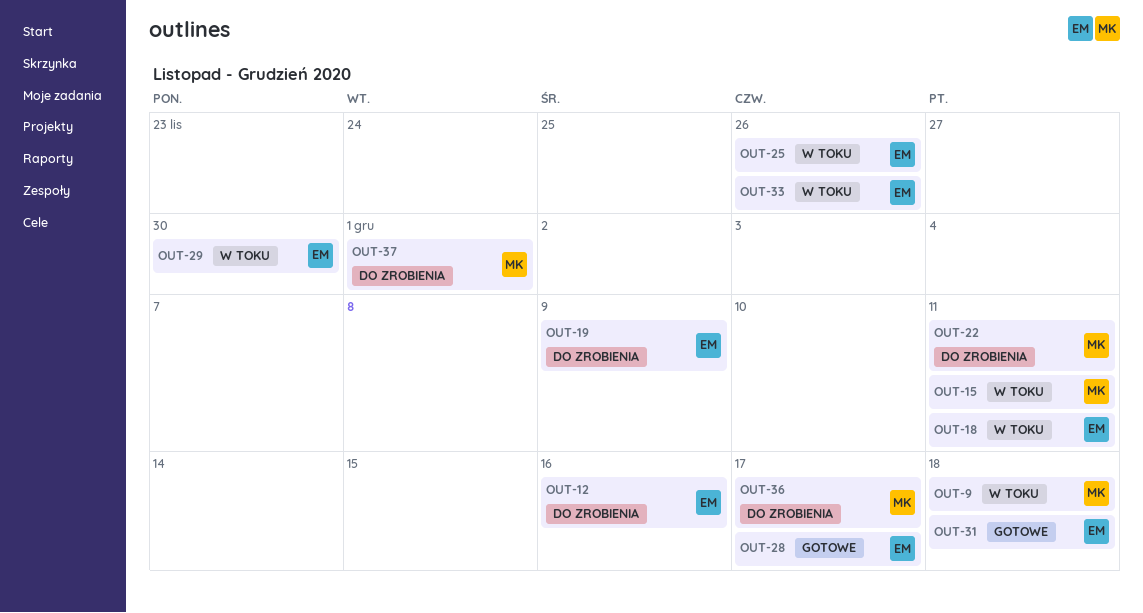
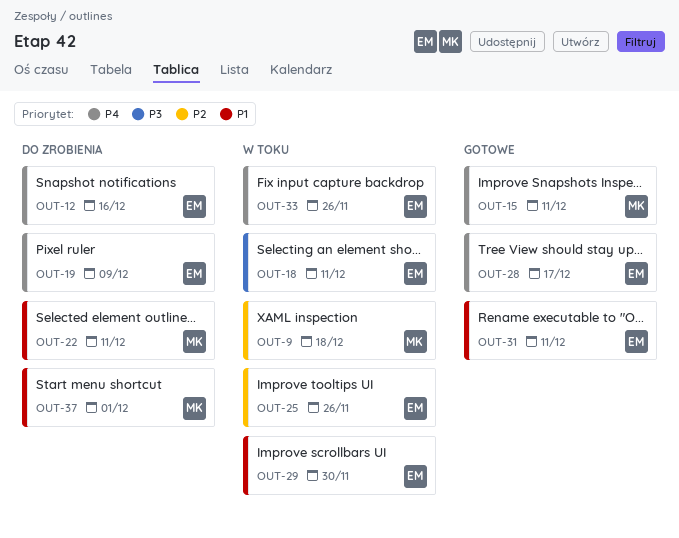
OUT-15, status: W toku -> Gotowe
OUT-31, due: Dec 18 -> Dec 11
OUT-36: present -> none

